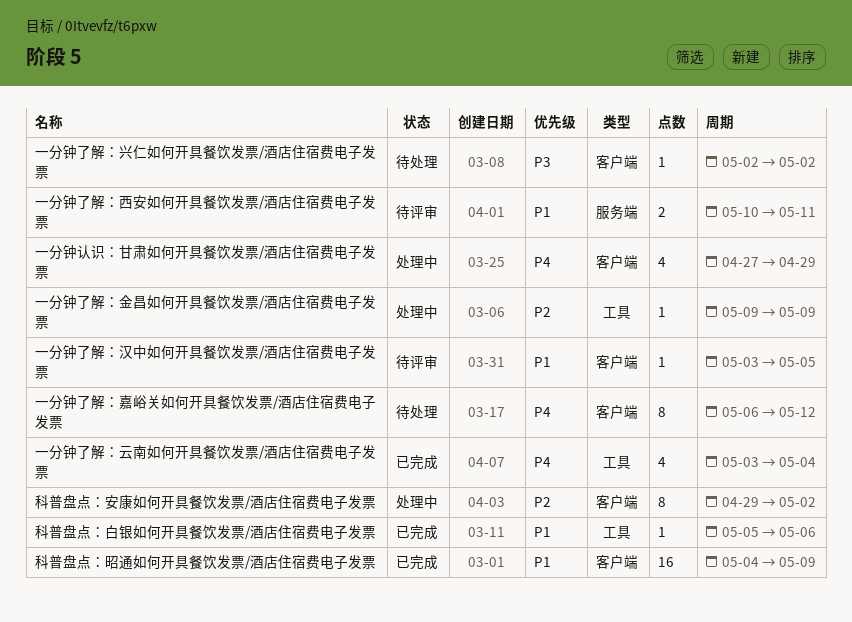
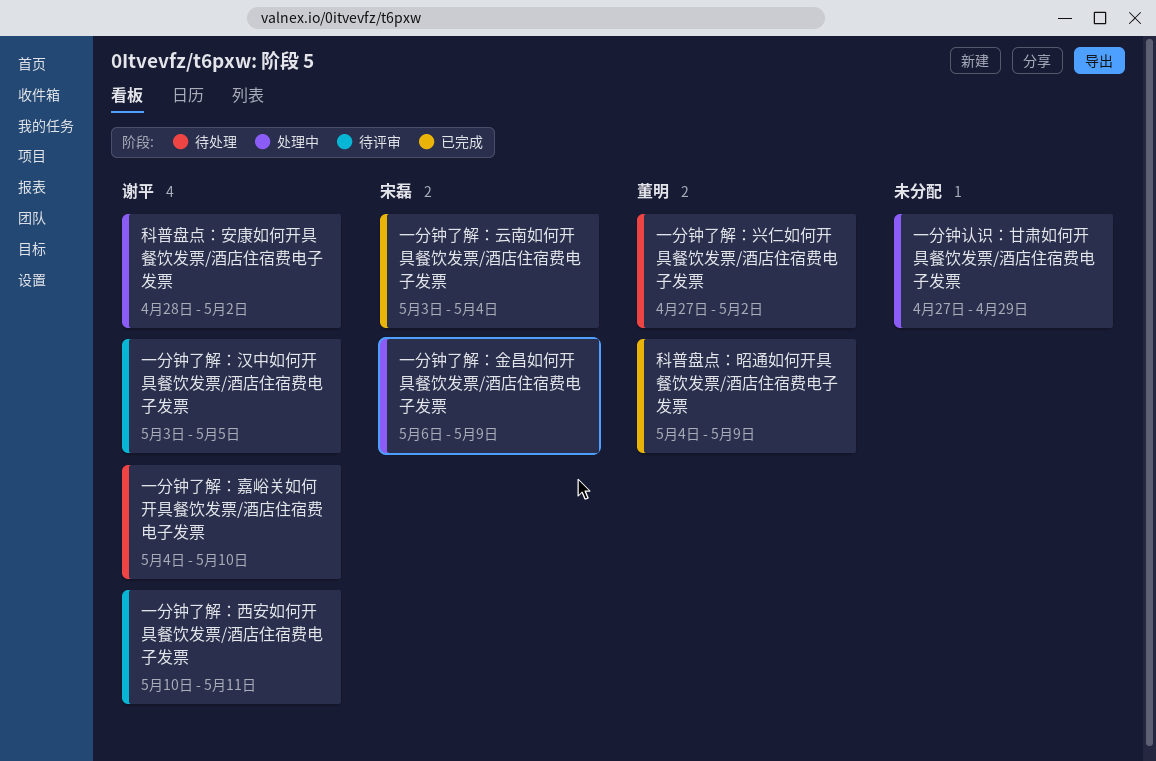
一分钟了解：兴仁如何开具餐饮发票/酒店住宿费电子发票, start: May 2 -> Apr 27
一分钟了解：嘉峪关如何开具餐饮发票/酒店住宿费电子发票, start: May 6 -> May 4
一分钟了解：嘉峪关如何开具餐饮发票/酒店住宿费电子发票, due: May 12 -> May 10
一分钟了解：金昌如何开具餐饮发票/酒店住宿费电子发票, start: May 9 -> May 6
科普盘点：安康如何开具餐饮发票/酒店住宿费电子发票, start: Apr 29 -> Apr 28
科普盘点：白银如何开具餐饮发票/酒店住宿费电子发票: present -> none

